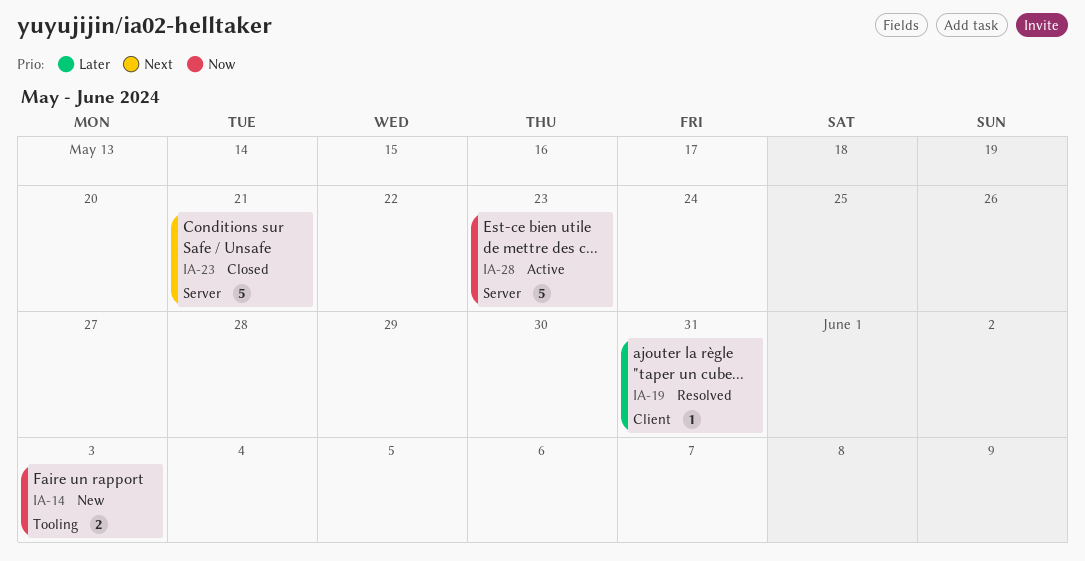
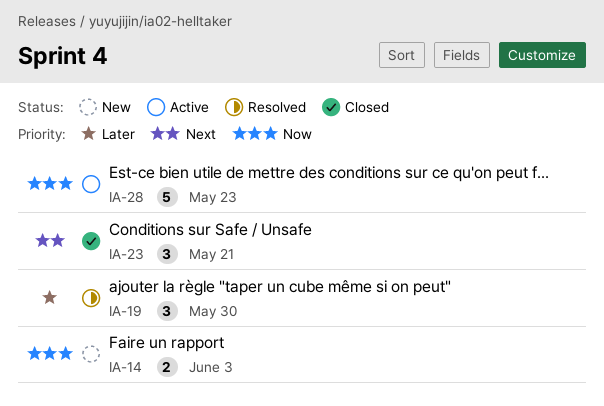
IA-19, estimate: 1 -> 3
IA-19, due: May 31 -> May 30
IA-23, estimate: 5 -> 3

